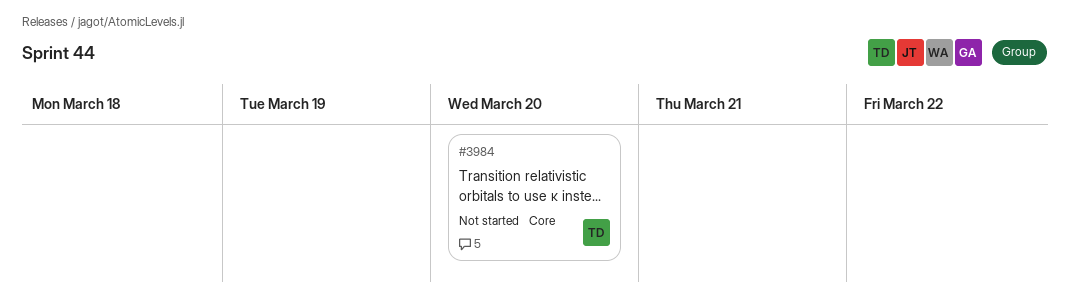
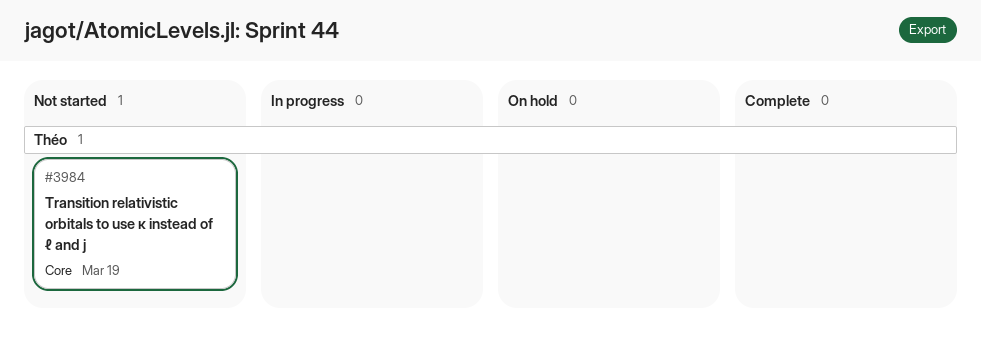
#3984, due: Mar 20 -> Mar 19

